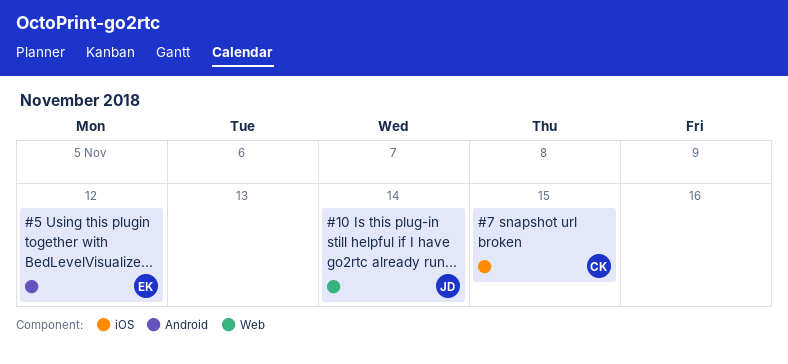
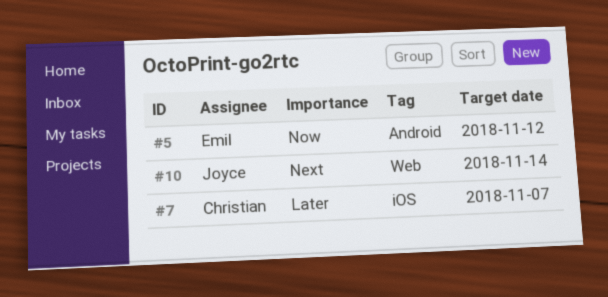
#7, due: Nov 15 -> Nov 7

